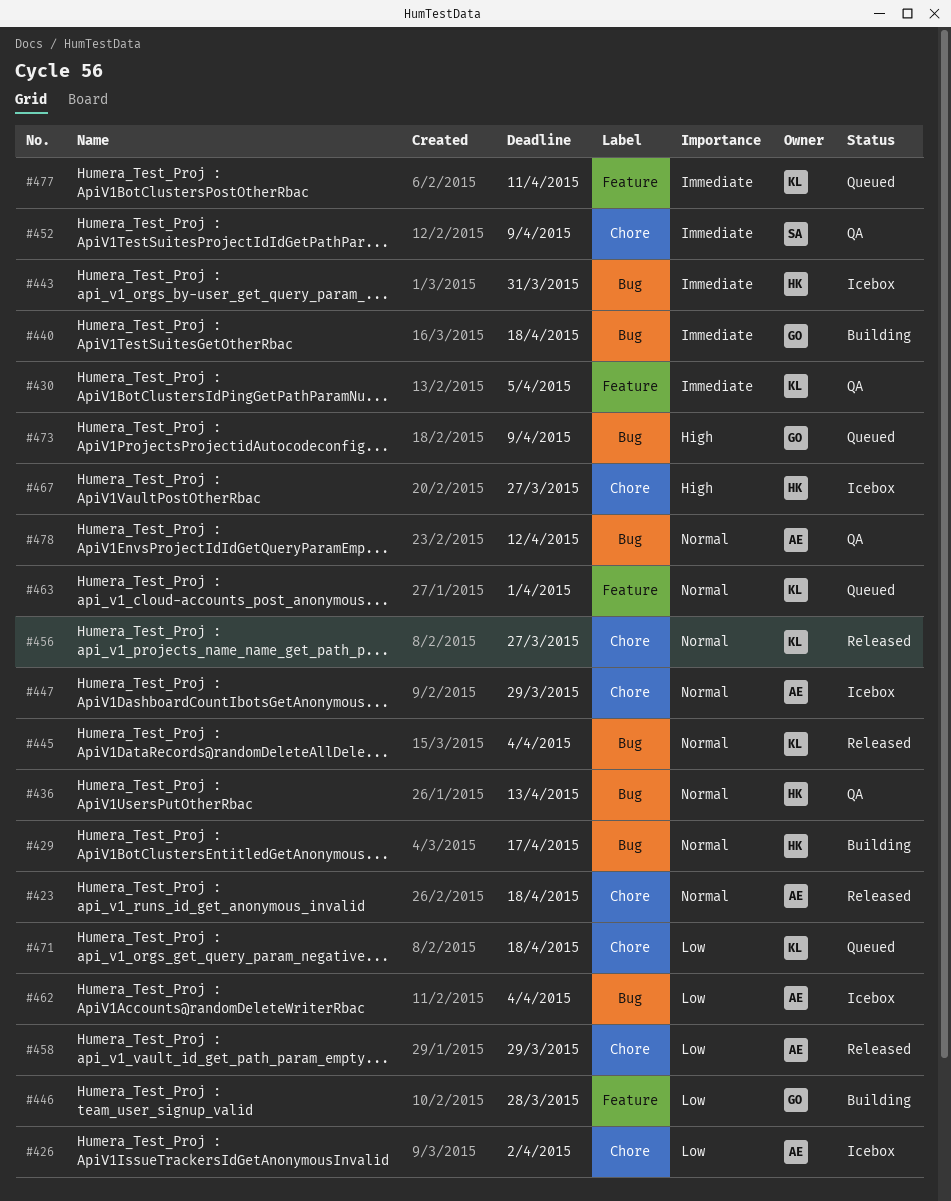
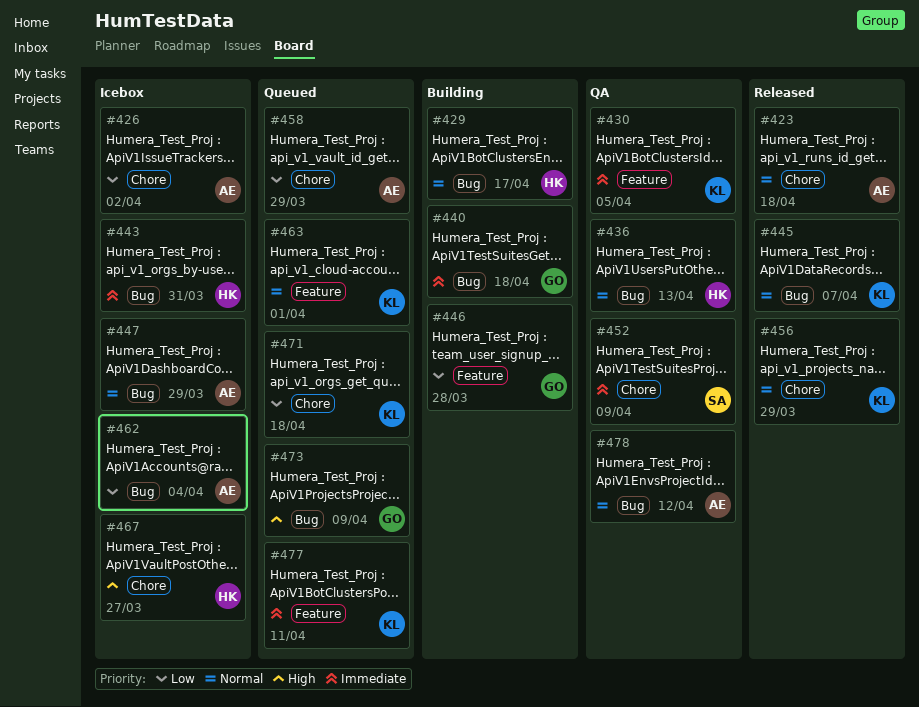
#445, due: Apr 4 -> Apr 7
#447, label: Chore -> Bug
#456, due: Mar 27 -> Mar 29
#458, status: Released -> Queued

